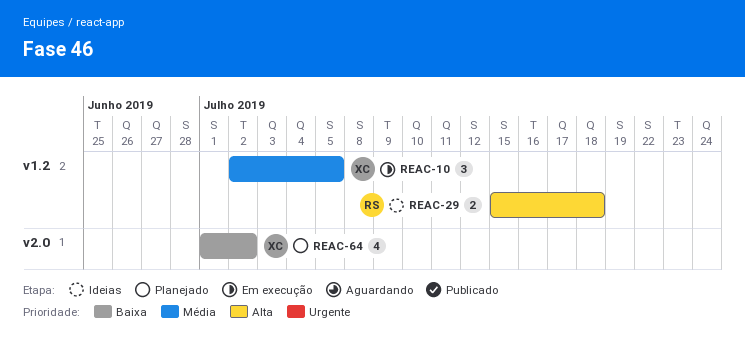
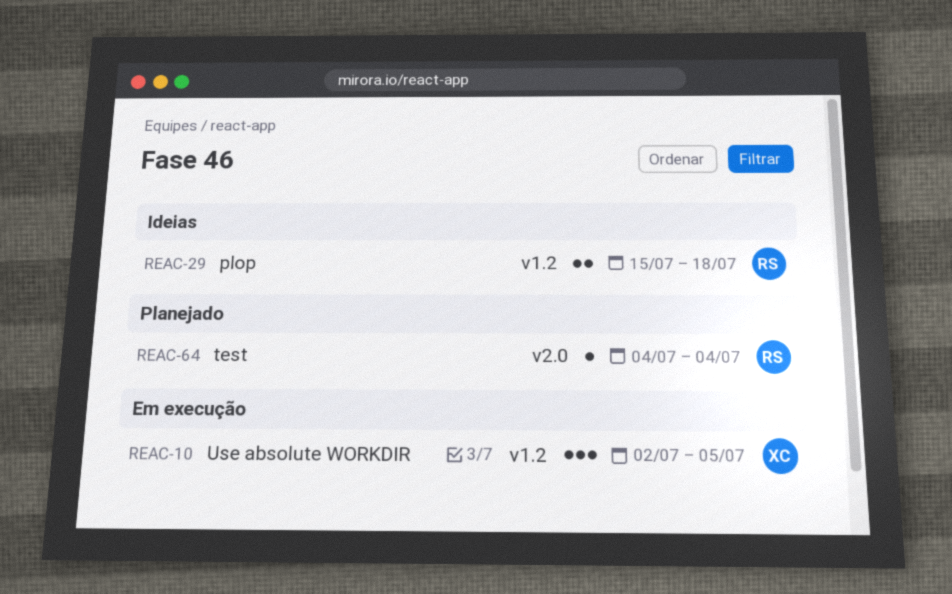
REAC-64, owner: XC -> RS
REAC-64, estimate: 4 -> 1
REAC-64, start: Jul 1 -> Jul 4
REAC-64, due: Jul 2 -> Jul 4

